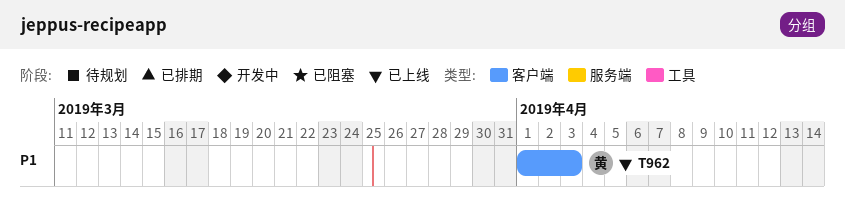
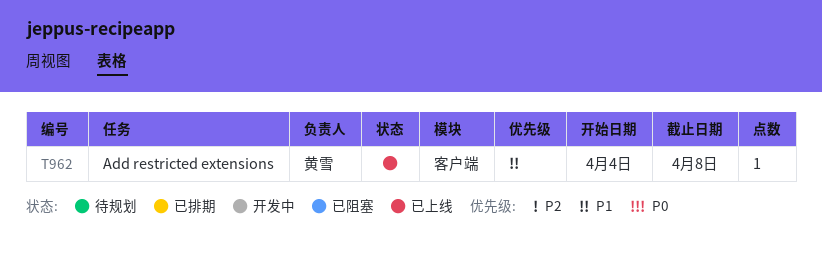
T962, start: Apr 1 -> Apr 4
T962, due: Apr 3 -> Apr 8

